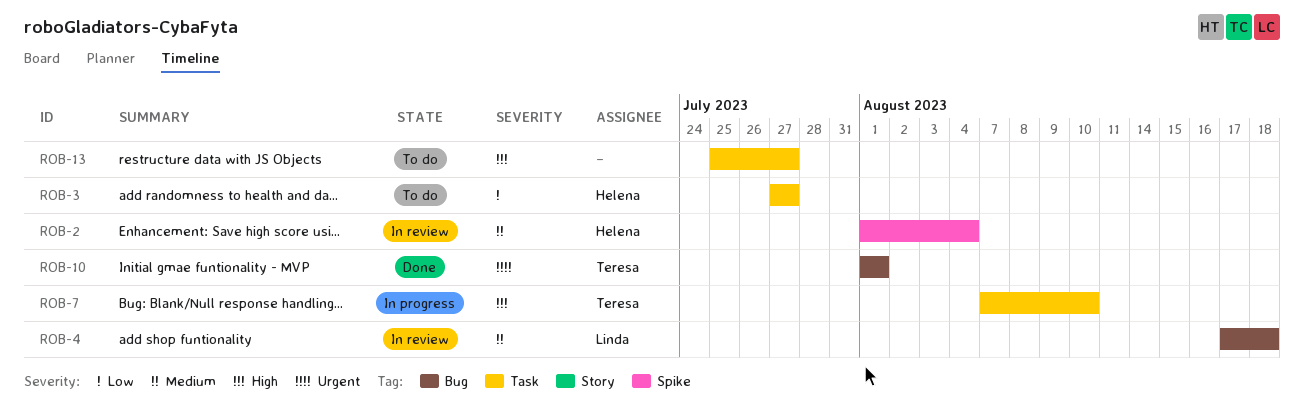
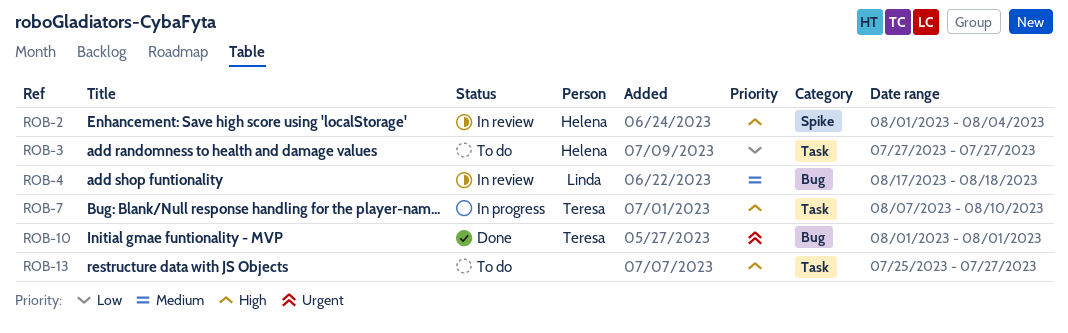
ROB-2, priority: Medium -> High

